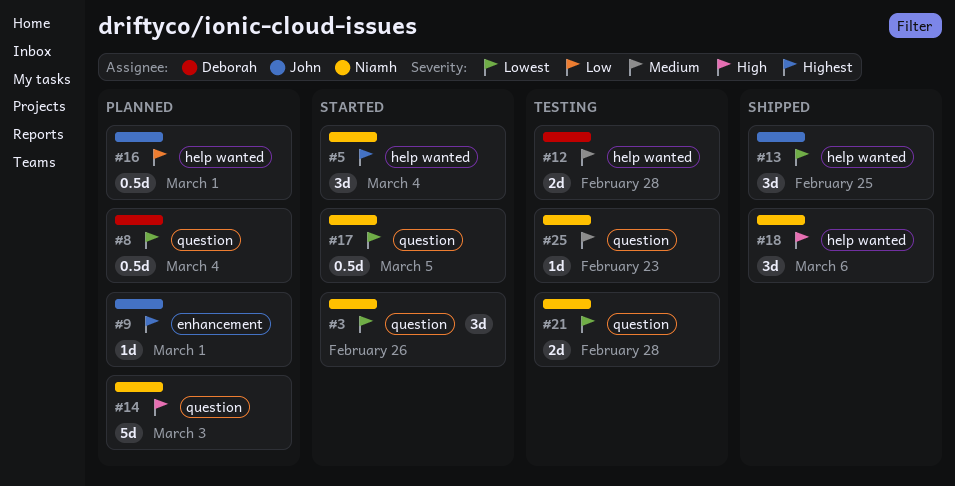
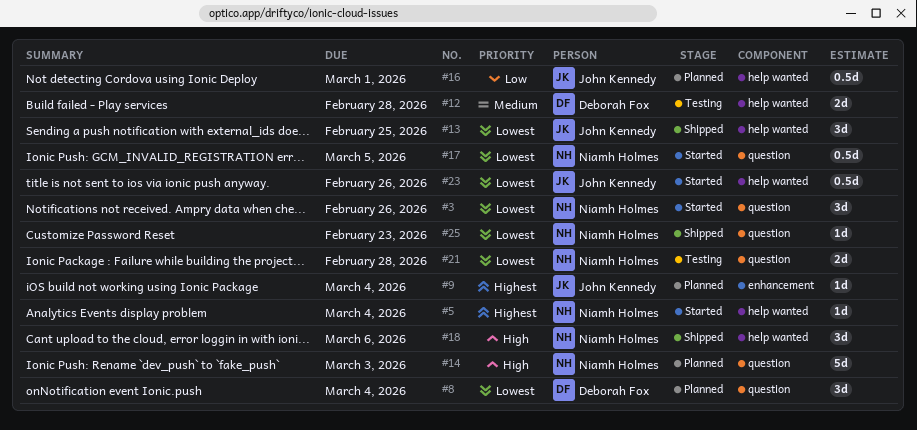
#5, estimate: 3d -> 1d
#8, estimate: 0.5d -> 3d
#9, due: Mar 1 -> Mar 4
#23: none -> present
#25, status: Testing -> Shipped
#25, priority: Medium -> Lowest

